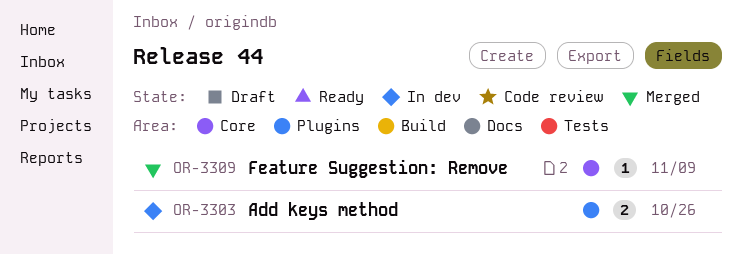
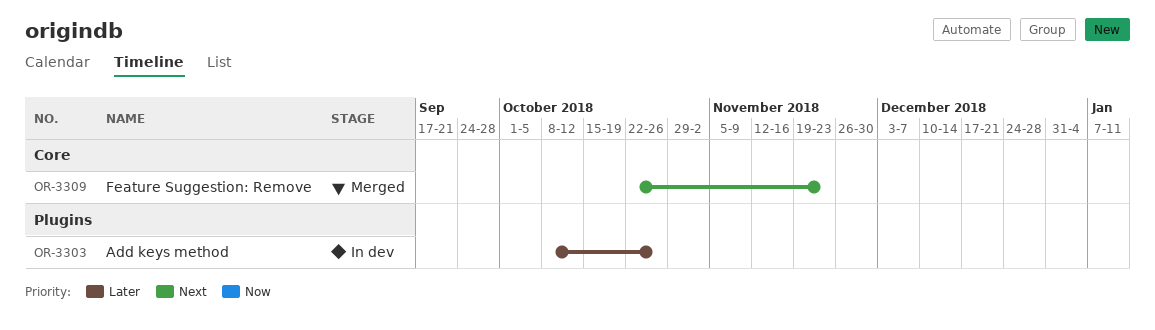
OR-3309, due: Nov 9 -> Nov 23

